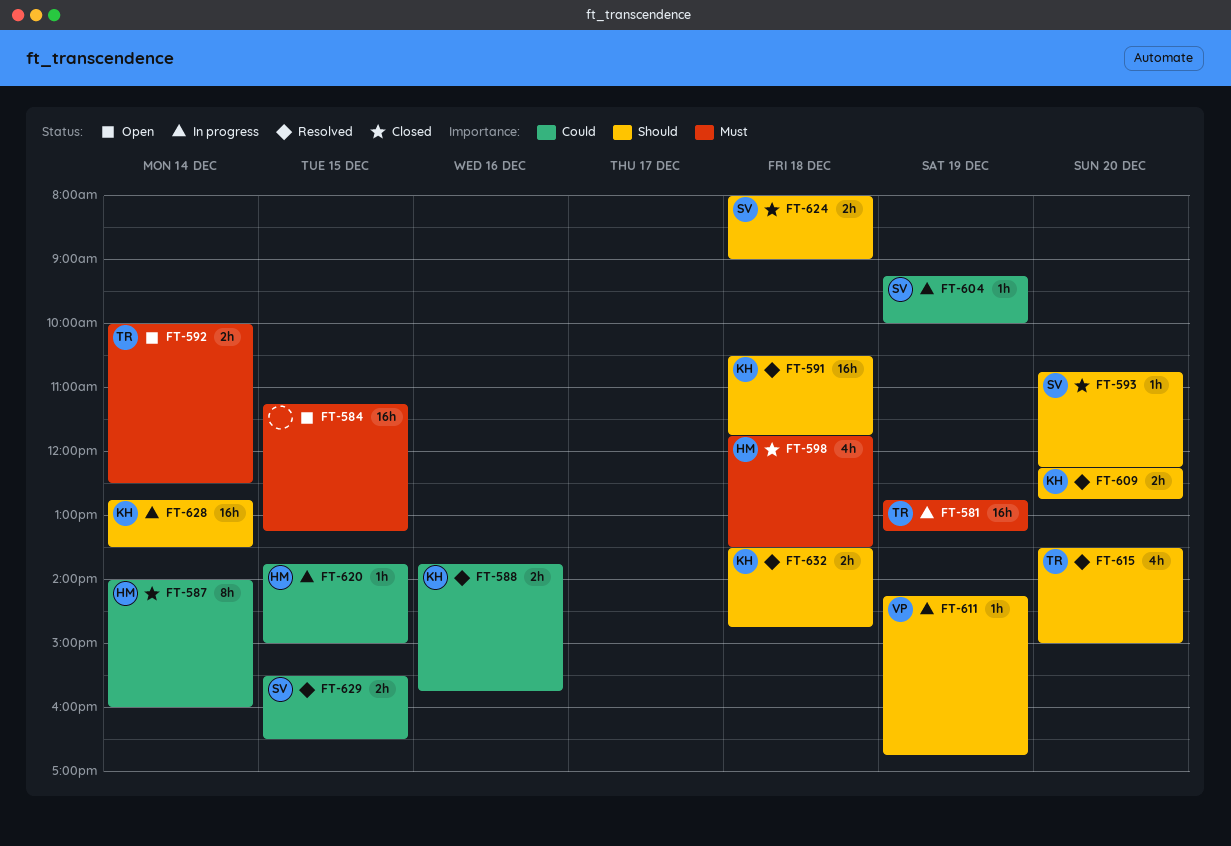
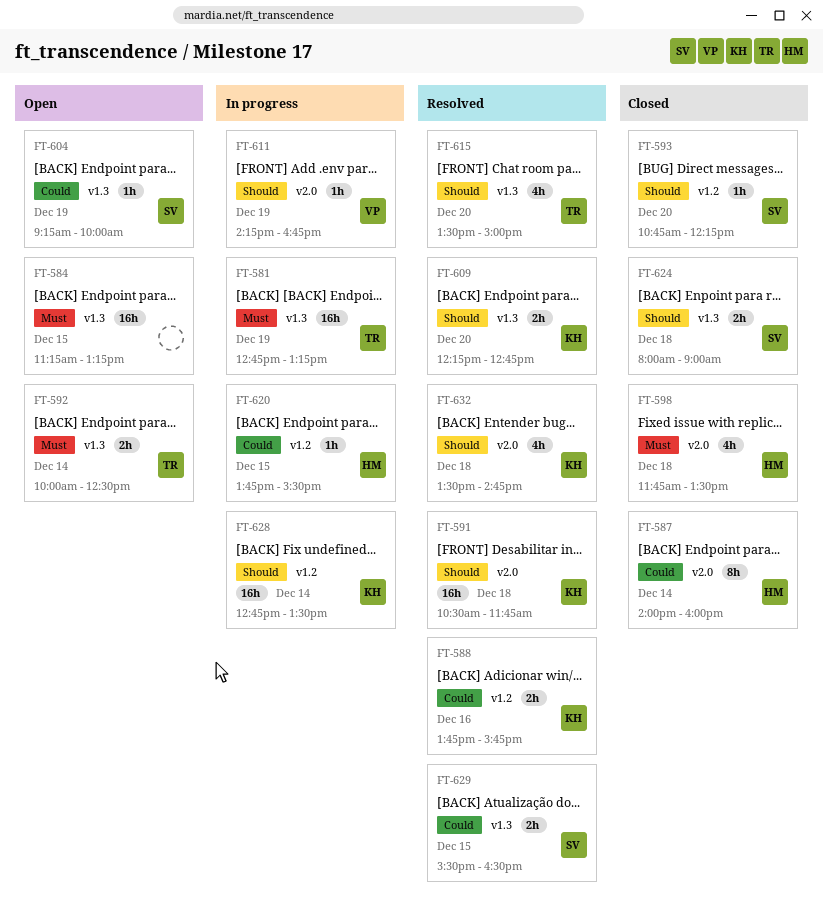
FT-604, status: In progress -> Open
FT-620, ends: 15:00 -> 15:30
FT-632, estimate: 2h -> 4h

